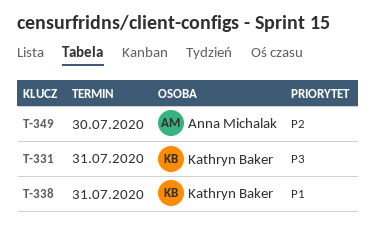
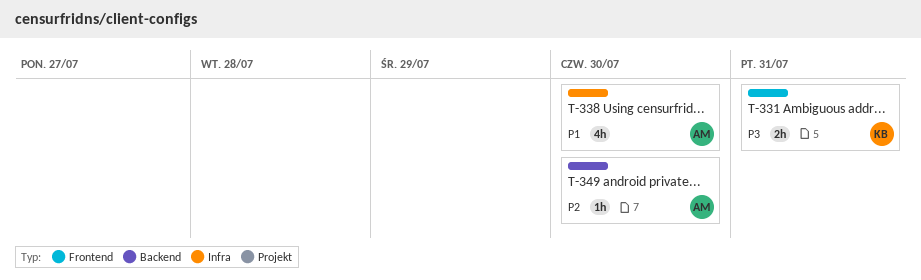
T-338, owner: Kathryn Baker -> Anna Michalak
T-338, due: Jul 31 -> Jul 30

